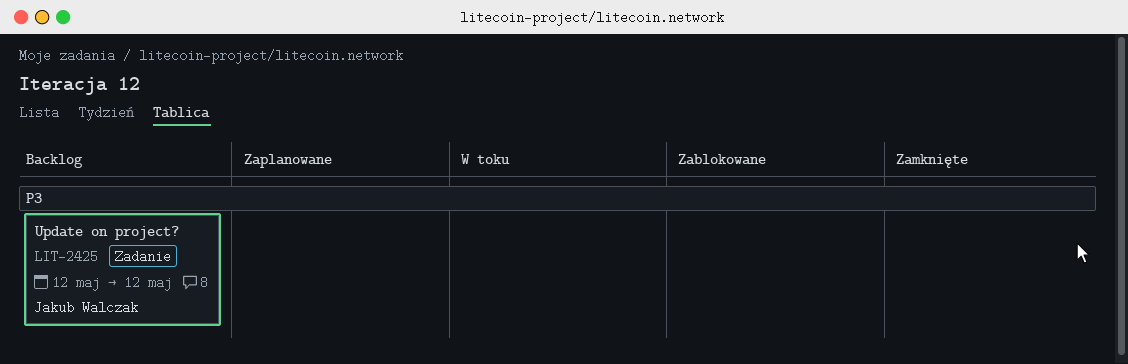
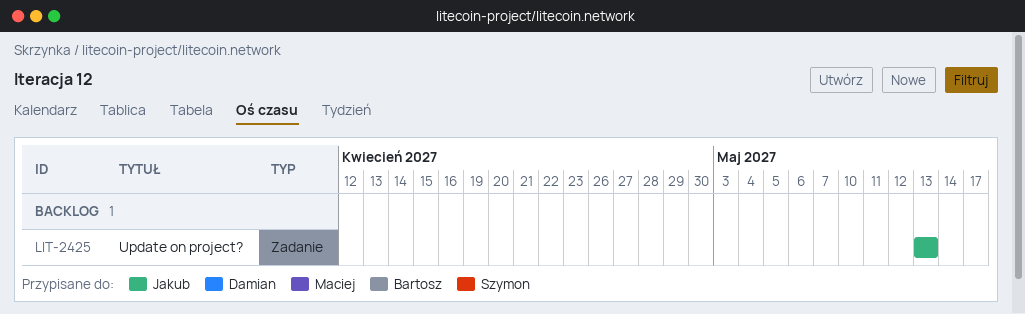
LIT-2425, start: May 12 -> May 13
LIT-2425, due: May 12 -> May 13

